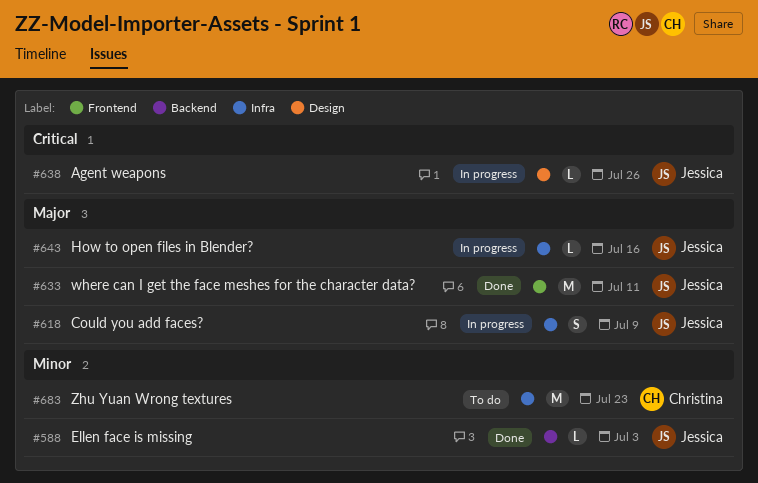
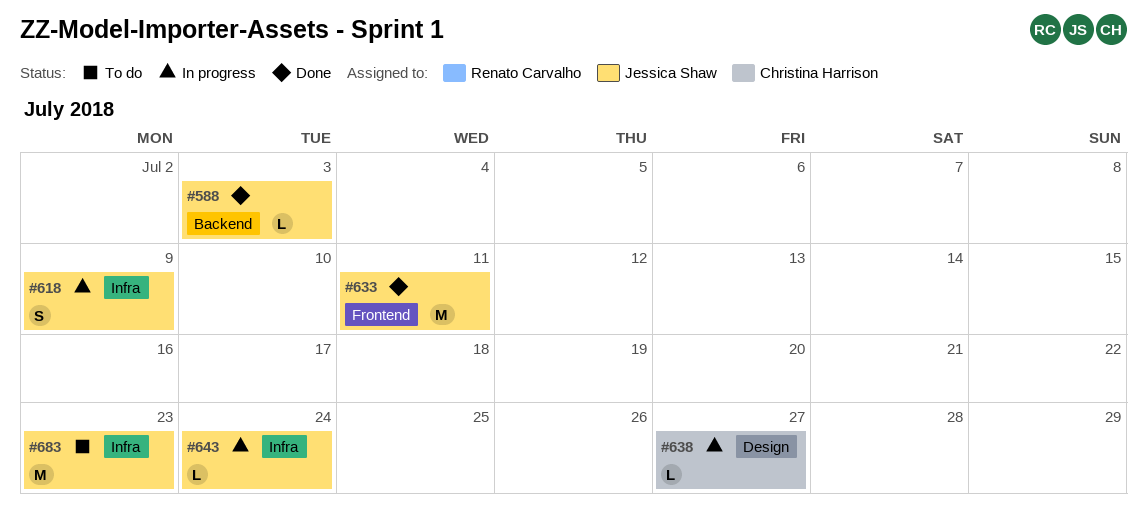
#638, owner: Jessica Shaw -> Christina Harrison
#638, due: Jul 26 -> Jul 27
#643, due: Jul 16 -> Jul 24
#683, owner: Christina Harrison -> Jessica Shaw

